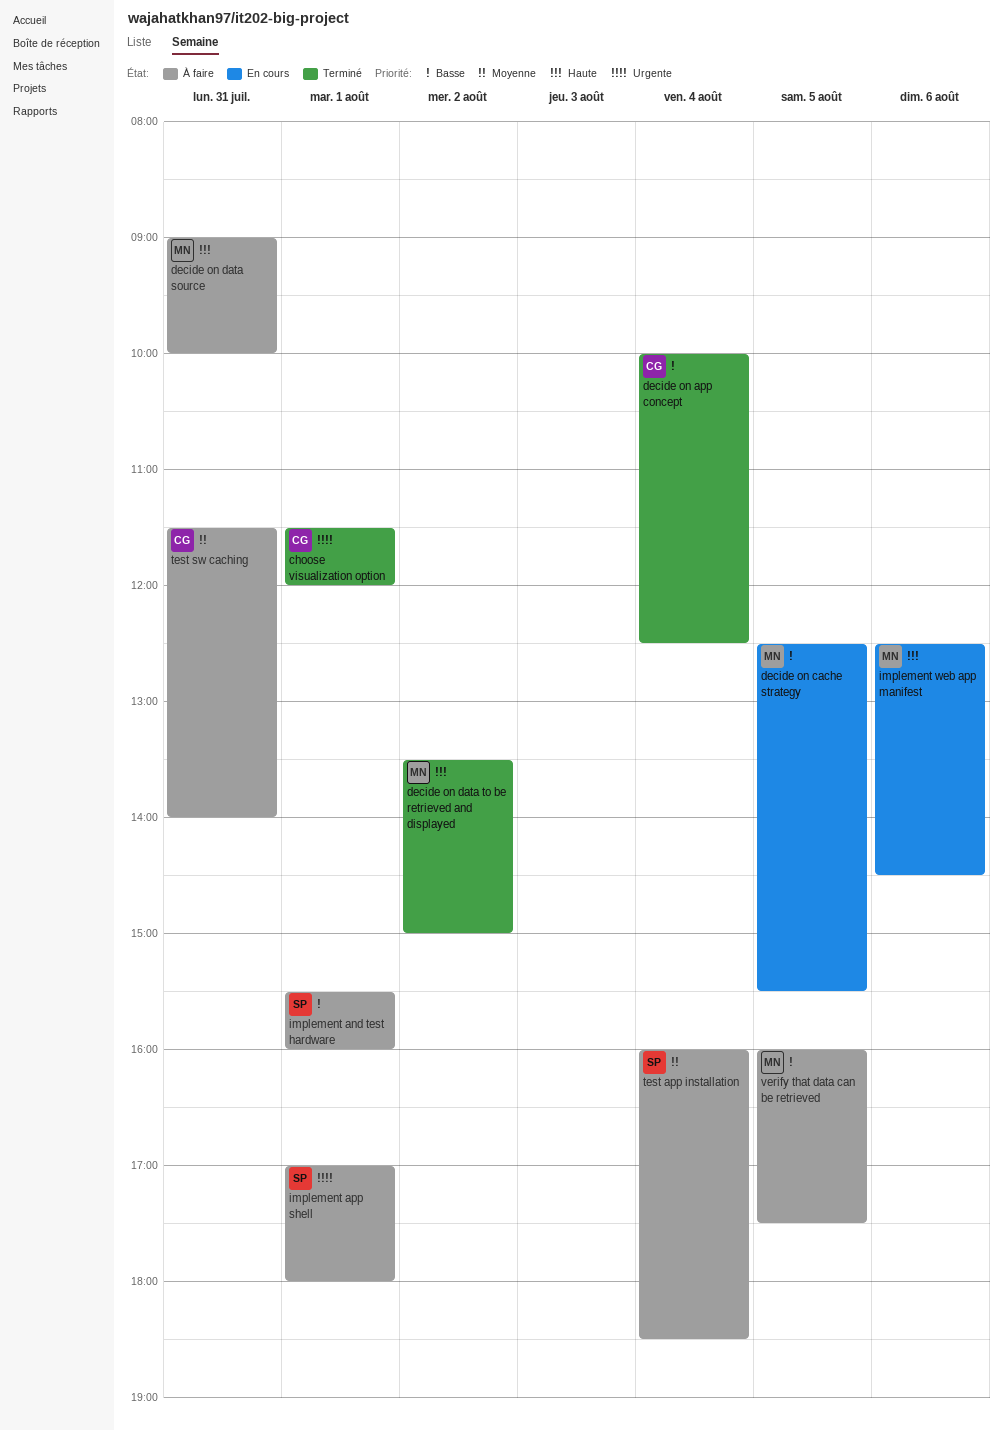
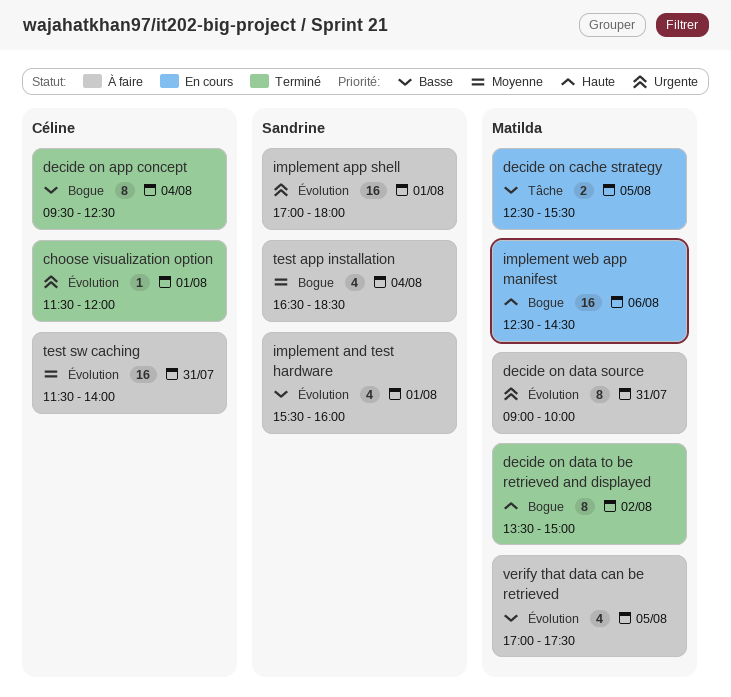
decide on app concept, begins: 10:00 -> 09:30
decide on data source, priority: Haute -> Urgente
test app installation, begins: 16:00 -> 16:30
verify that data can be retrieved, begins: 16:00 -> 17:00

